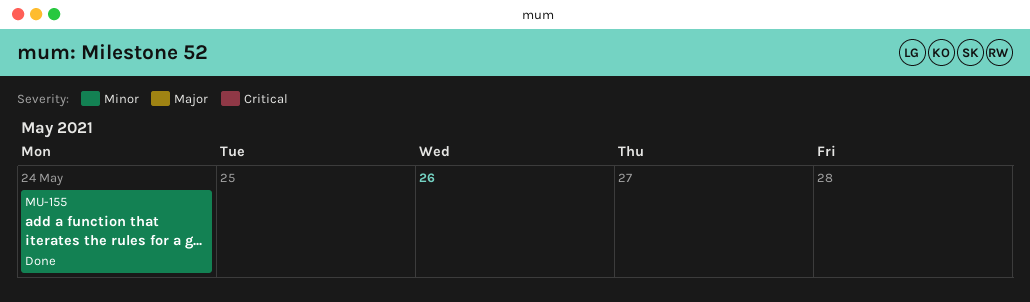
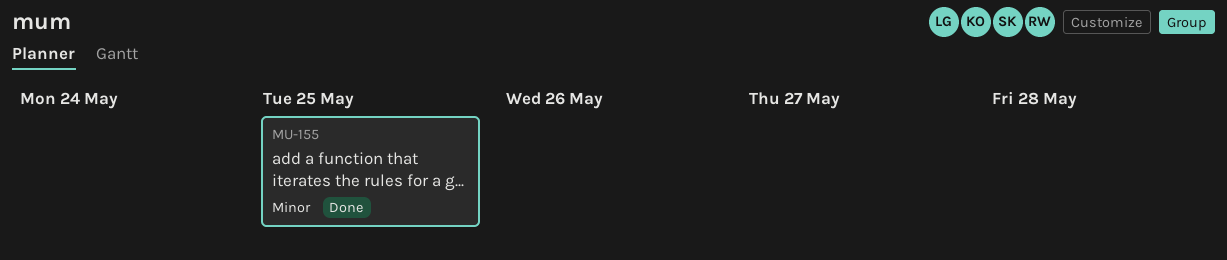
MU-155, due: May 24 -> May 25

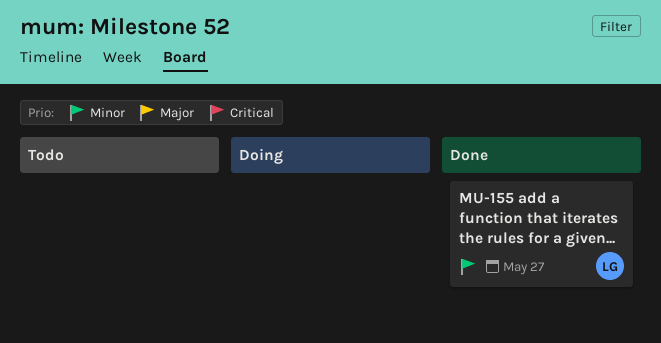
MU-155, due: May 25 -> May 27

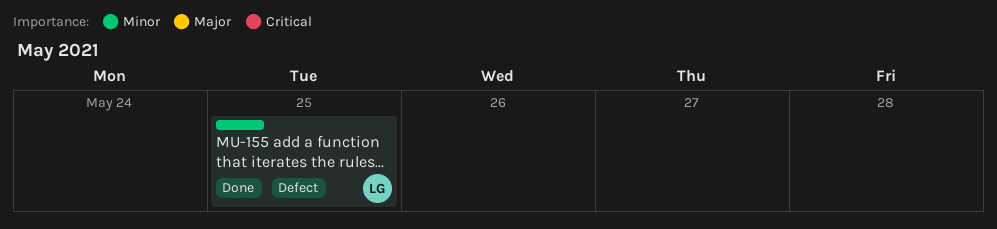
MU-155, due: May 27 -> May 25

